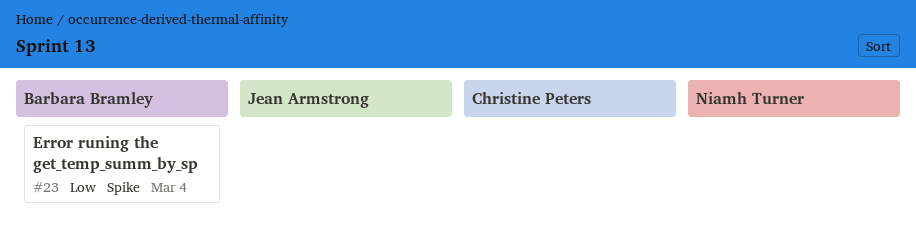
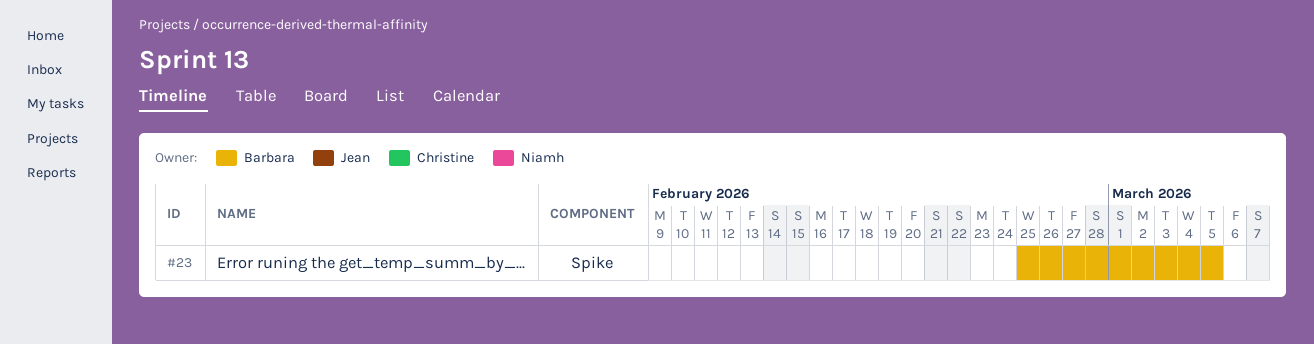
#23, due: Mar 4 -> Mar 5

